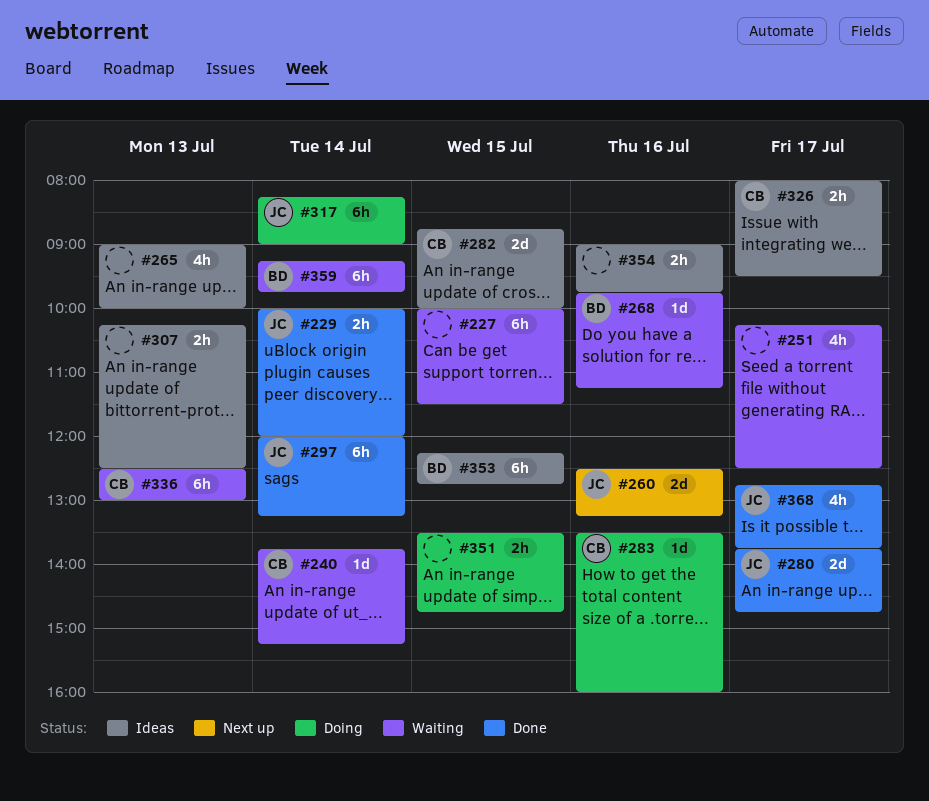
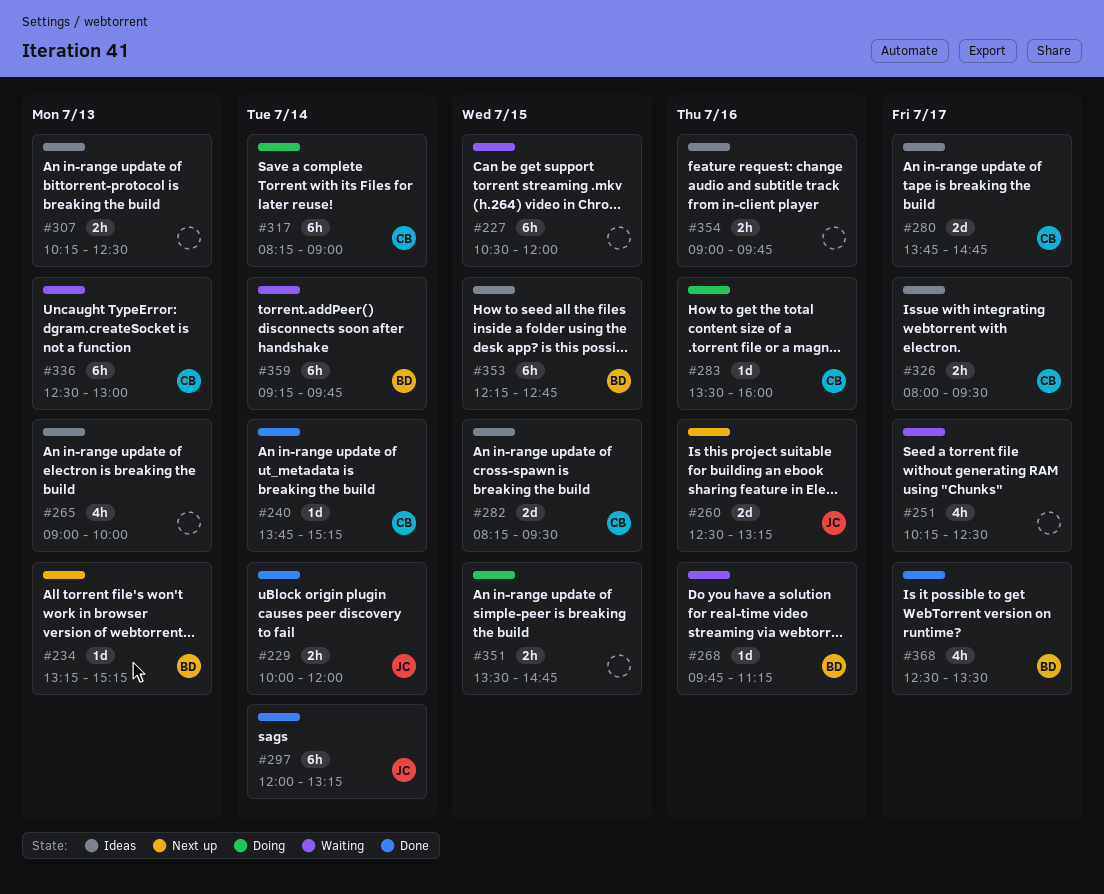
#227, begins: 10:00 -> 10:30
#227, ends: 11:30 -> 12:00
#234: none -> present
#240, status: Waiting -> Done
#280, status: Done -> Ideas
#280, owner: JC -> CB
#282, begins: 08:45 -> 08:15
#282, ends: 10:00 -> 09:30
#317, owner: JC -> CB
#368, owner: JC -> BD
#368, begins: 12:45 -> 12:30
#368, ends: 13:45 -> 13:30

